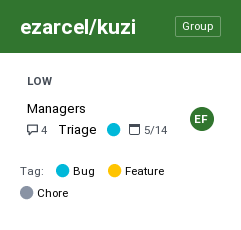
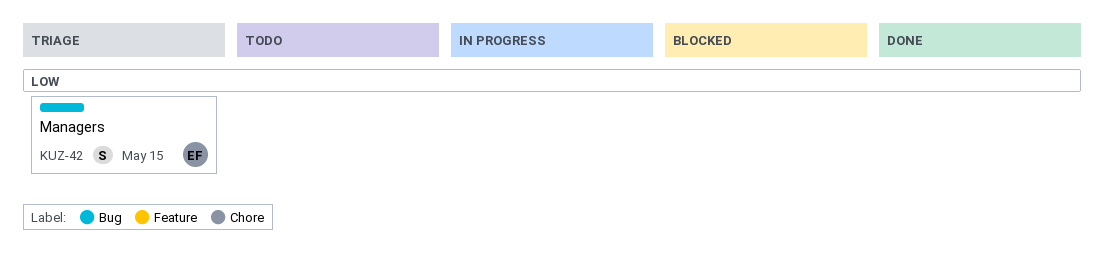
Managers, due: May 14 -> May 15

